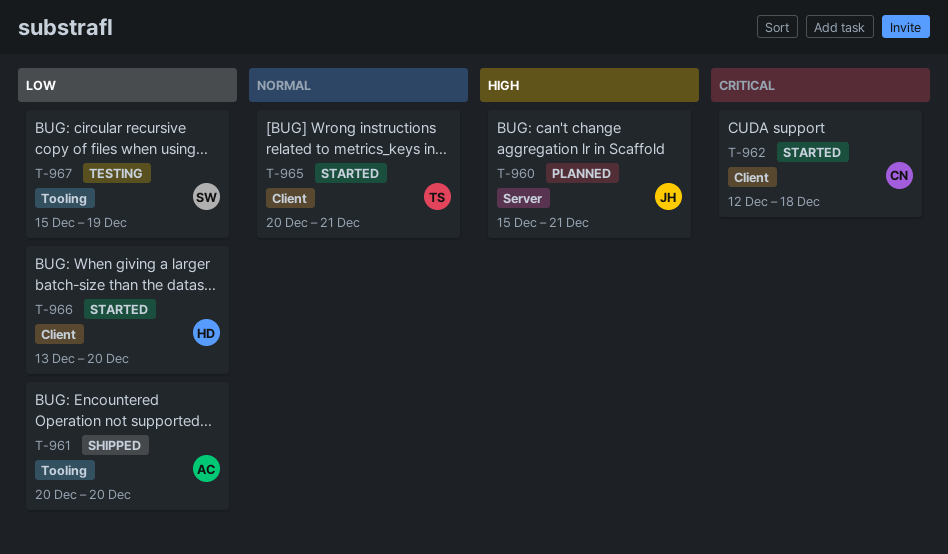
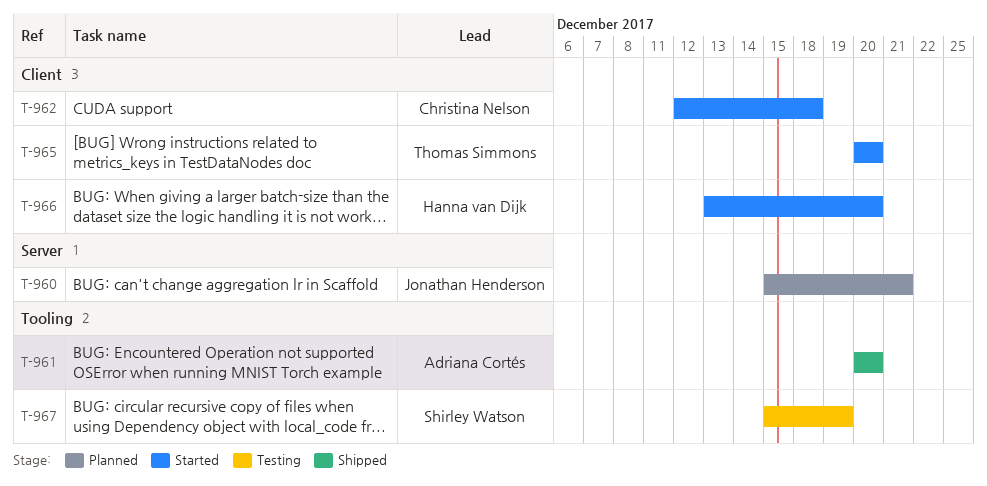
T-965, due: Dec 21 -> Dec 20

